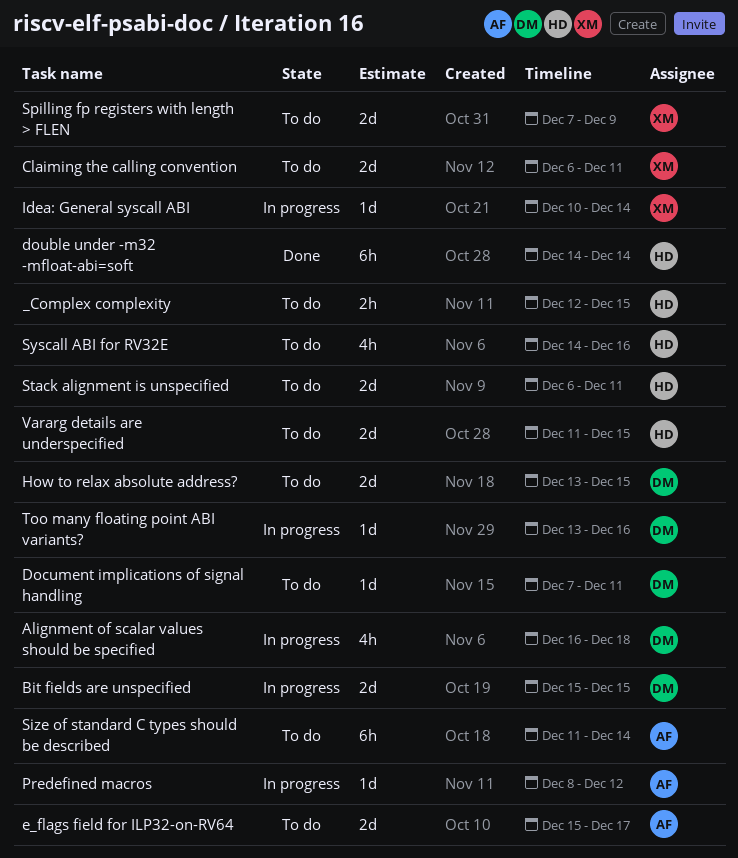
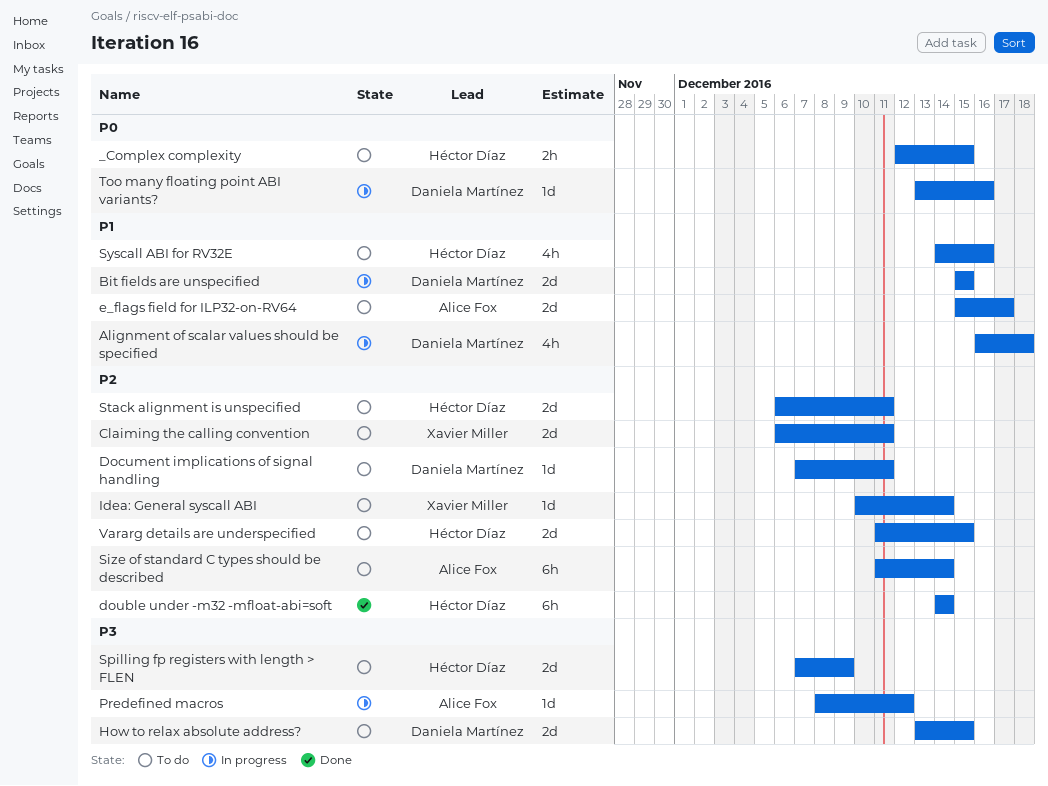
Idea: General syscall ABI, status: In progress -> To do
Spilling fp registers with length > FLEN, owner: Xavier Miller -> Héctor Díaz

